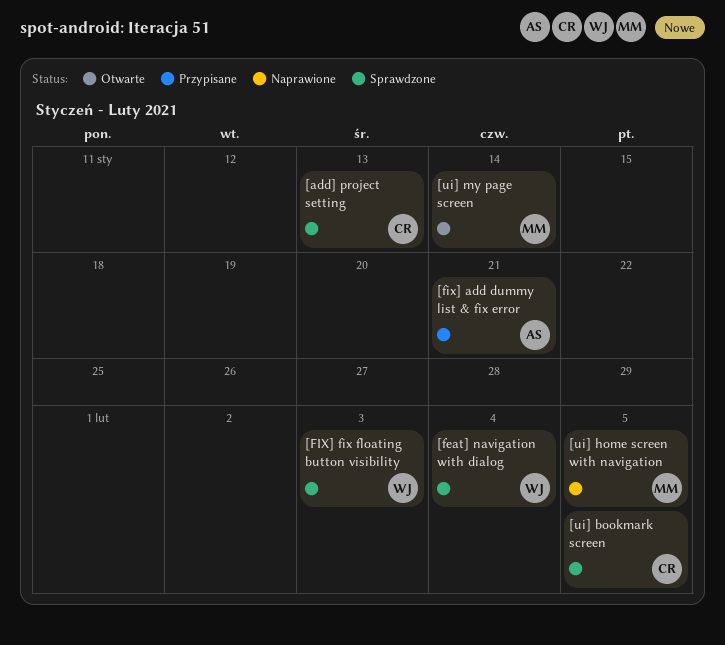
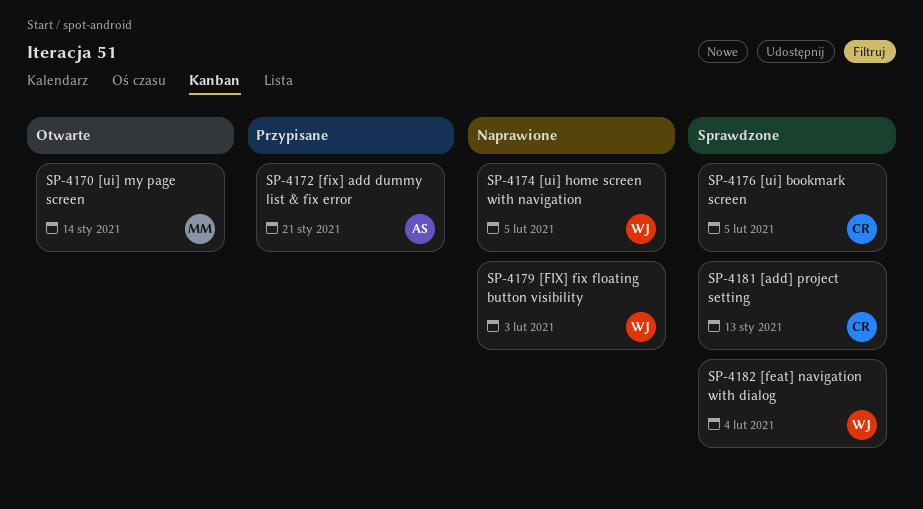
[FIX] fix floating button visibility, status: Sprawdzone -> Naprawione
[ui] home screen with navigation, owner: MM -> WJ

